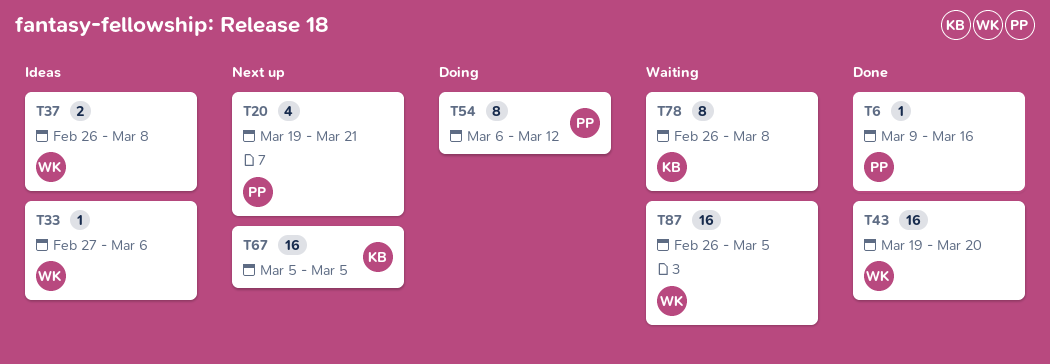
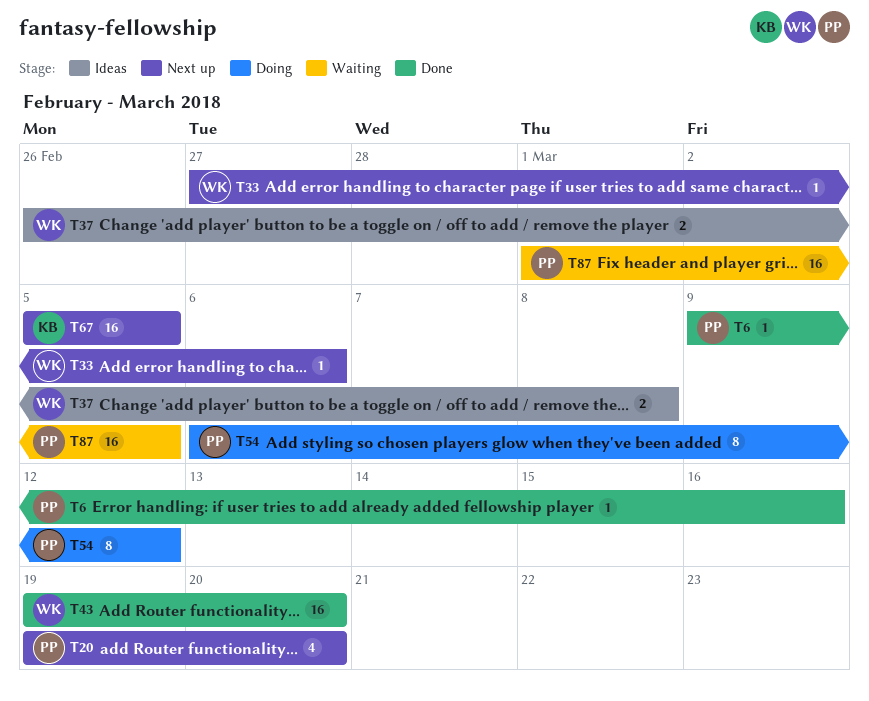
T20, due: Mar 21 -> Mar 20
T33, status: Ideas -> Next up
T78: present -> none
T87, owner: WK -> PP
T87, start: Feb 26 -> Mar 1

